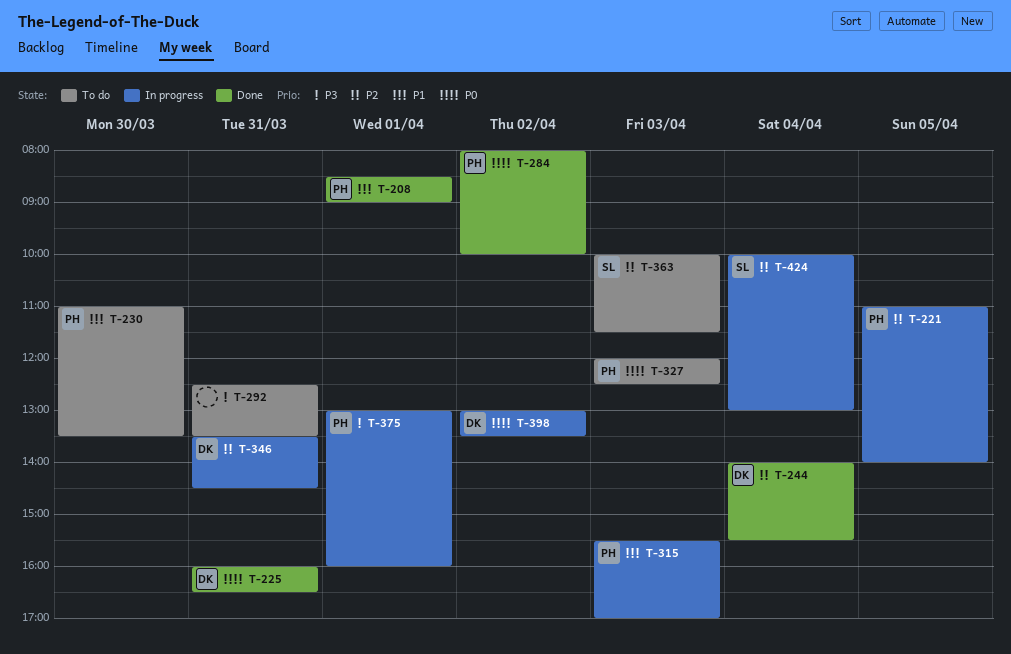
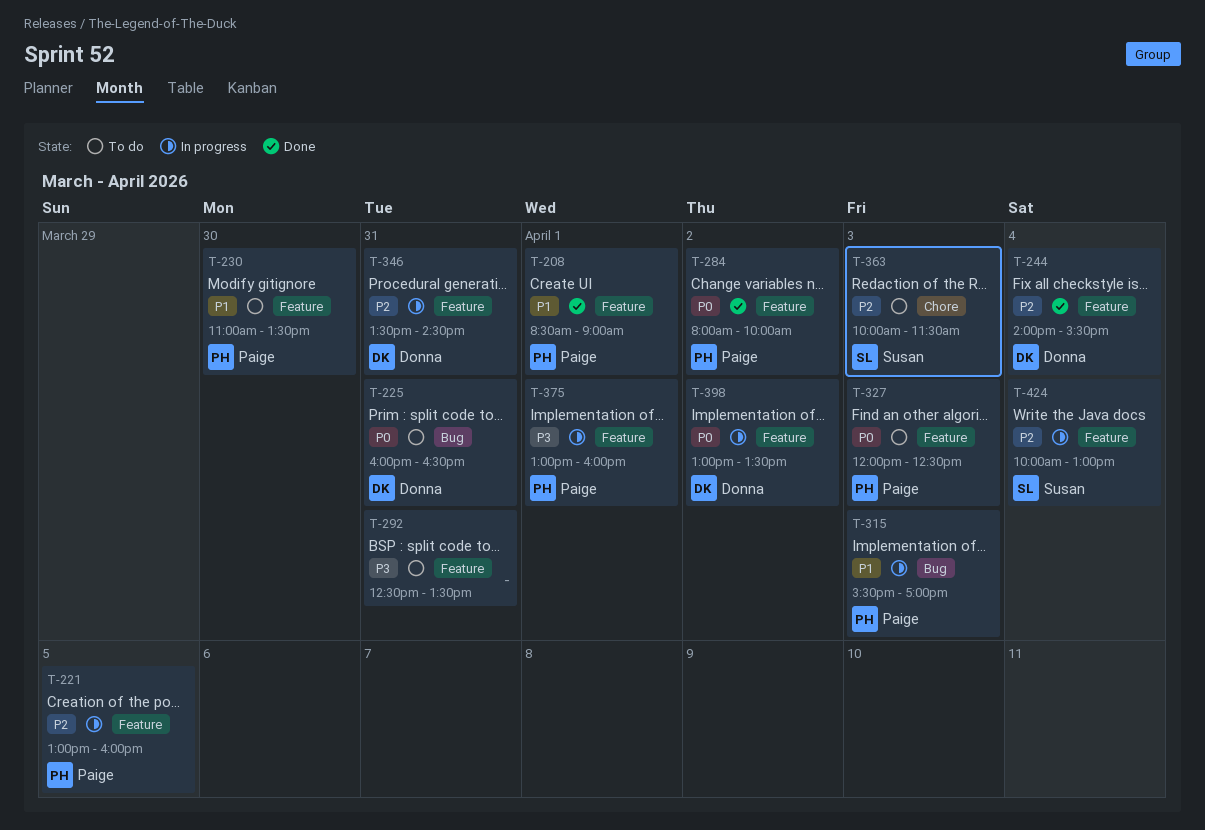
T-221, begins: 11:00 -> 13:00
T-221, ends: 14:00 -> 16:00
T-225, status: Done -> To do

